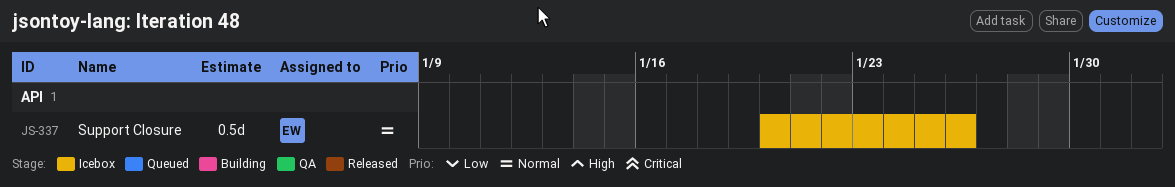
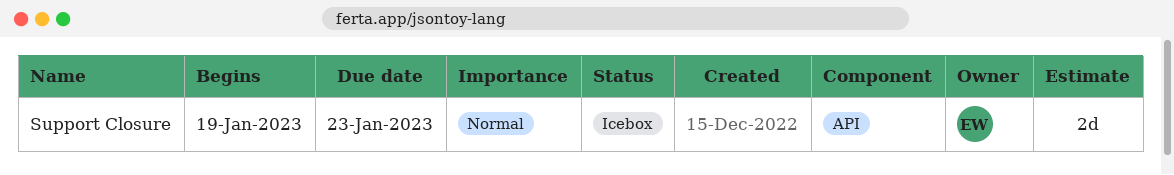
Support Closure, estimate: 0.5d -> 2d
Support Closure, start: Jan 20 -> Jan 19
Support Closure, due: Jan 26 -> Jan 23

